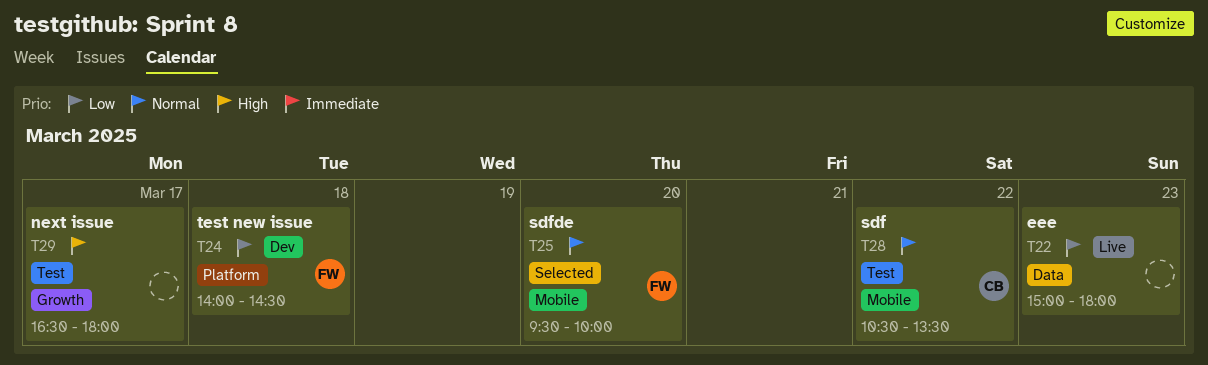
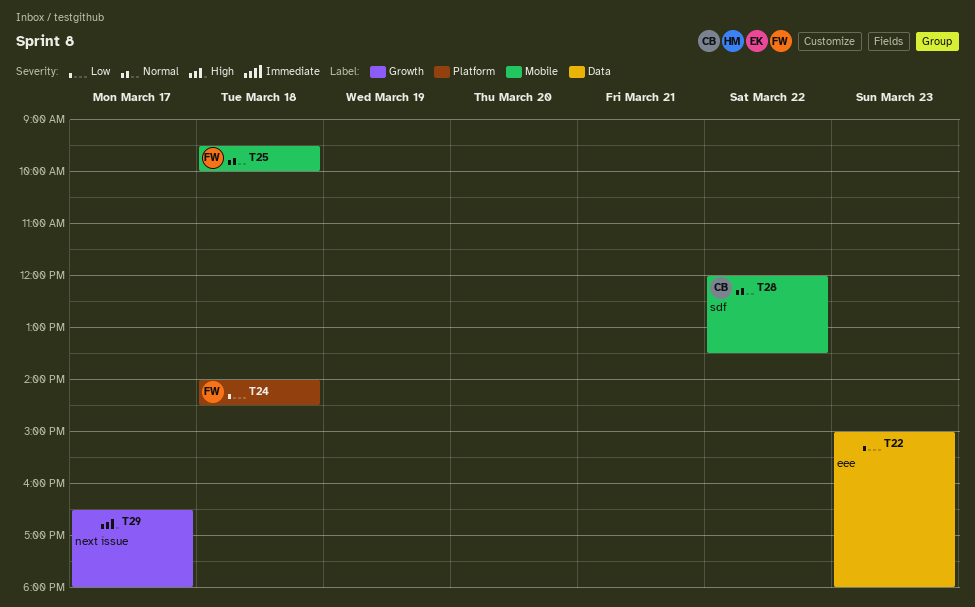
T25, day: Mar 20 -> Mar 18
T28, begins: 10:30 -> 12:00

